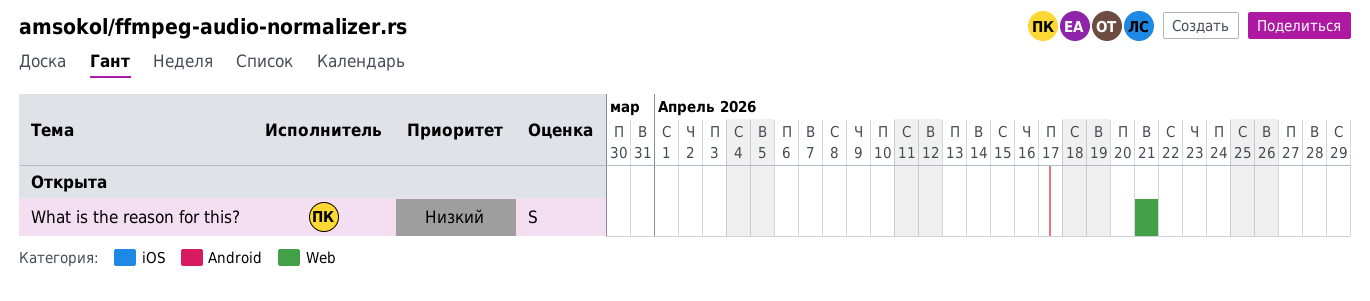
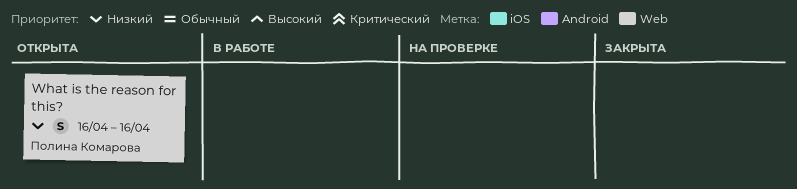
What is the reason for this?, start: Apr 21 -> Apr 16
What is the reason for this?, due: Apr 21 -> Apr 16

